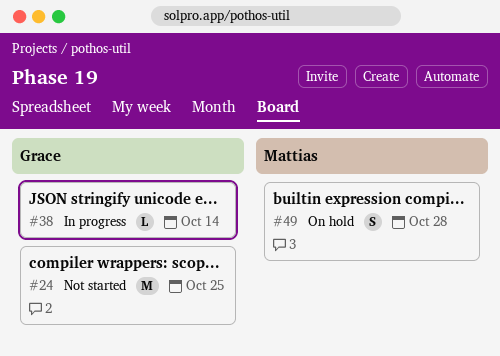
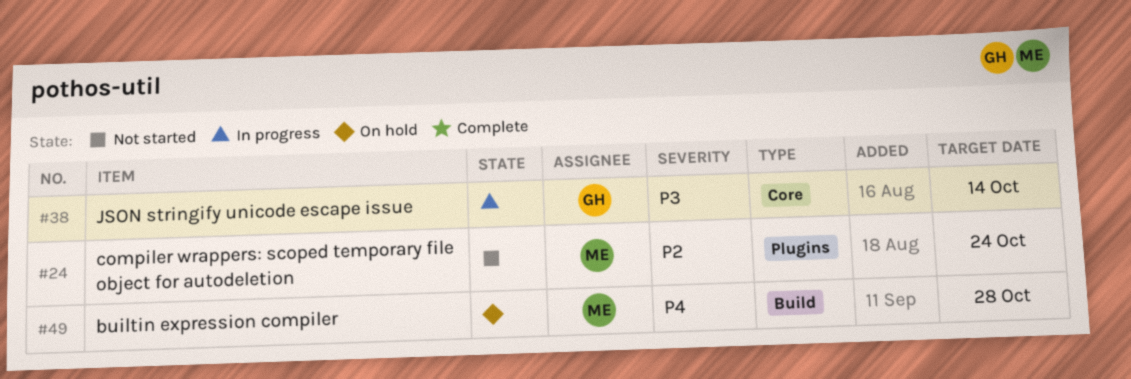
#24, owner: Grace -> Mattias
#24, due: Oct 25 -> Oct 24

